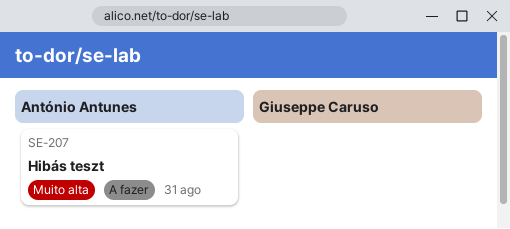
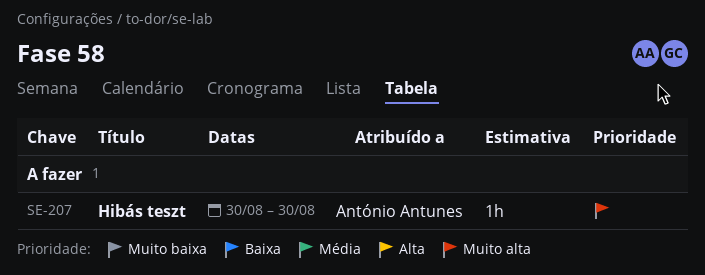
SE-207, due: Aug 31 -> Aug 30

